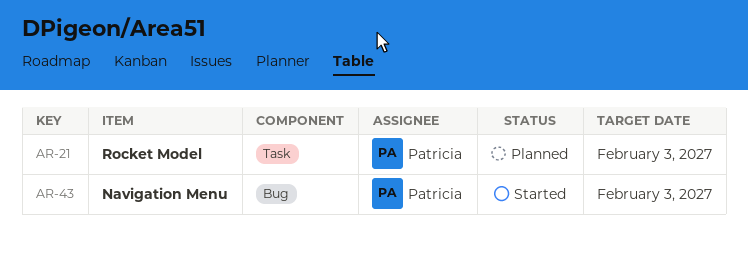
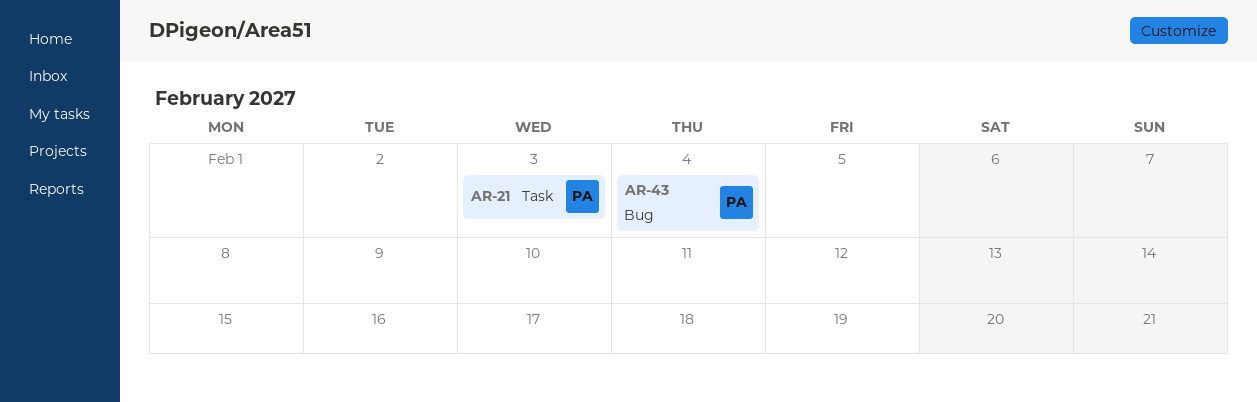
AR-43, due: Feb 3 -> Feb 4

